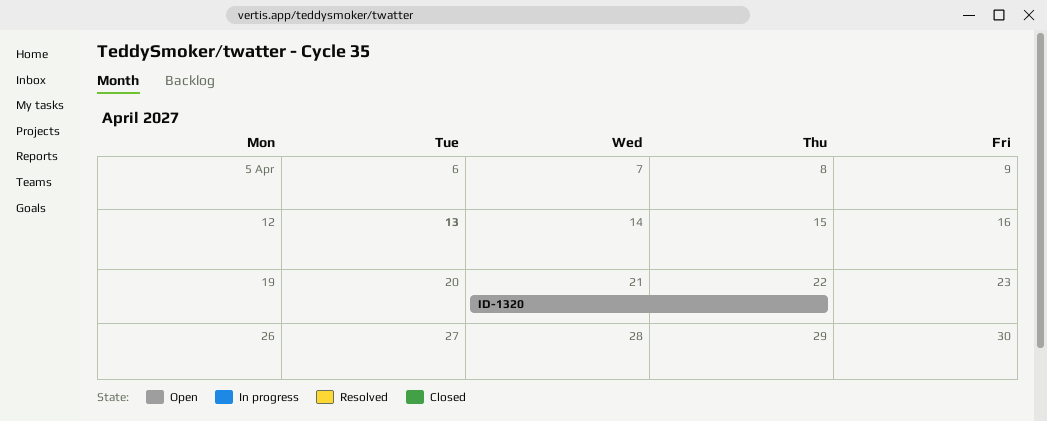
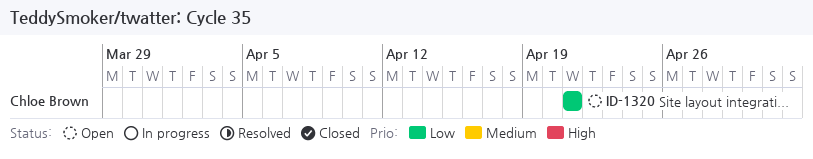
ID-1320, due: Apr 22 -> Apr 21

